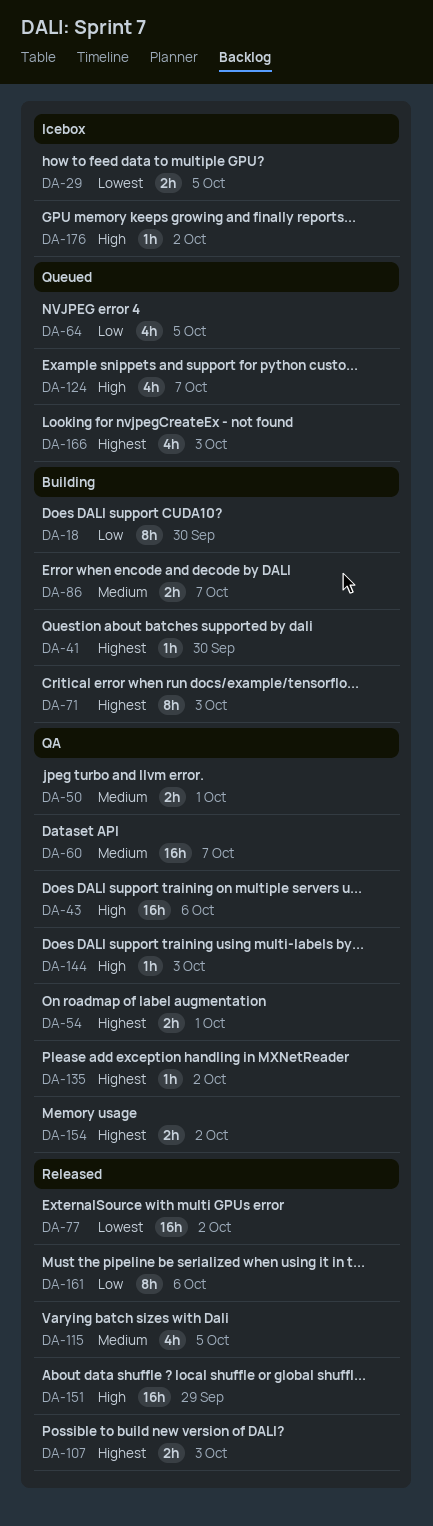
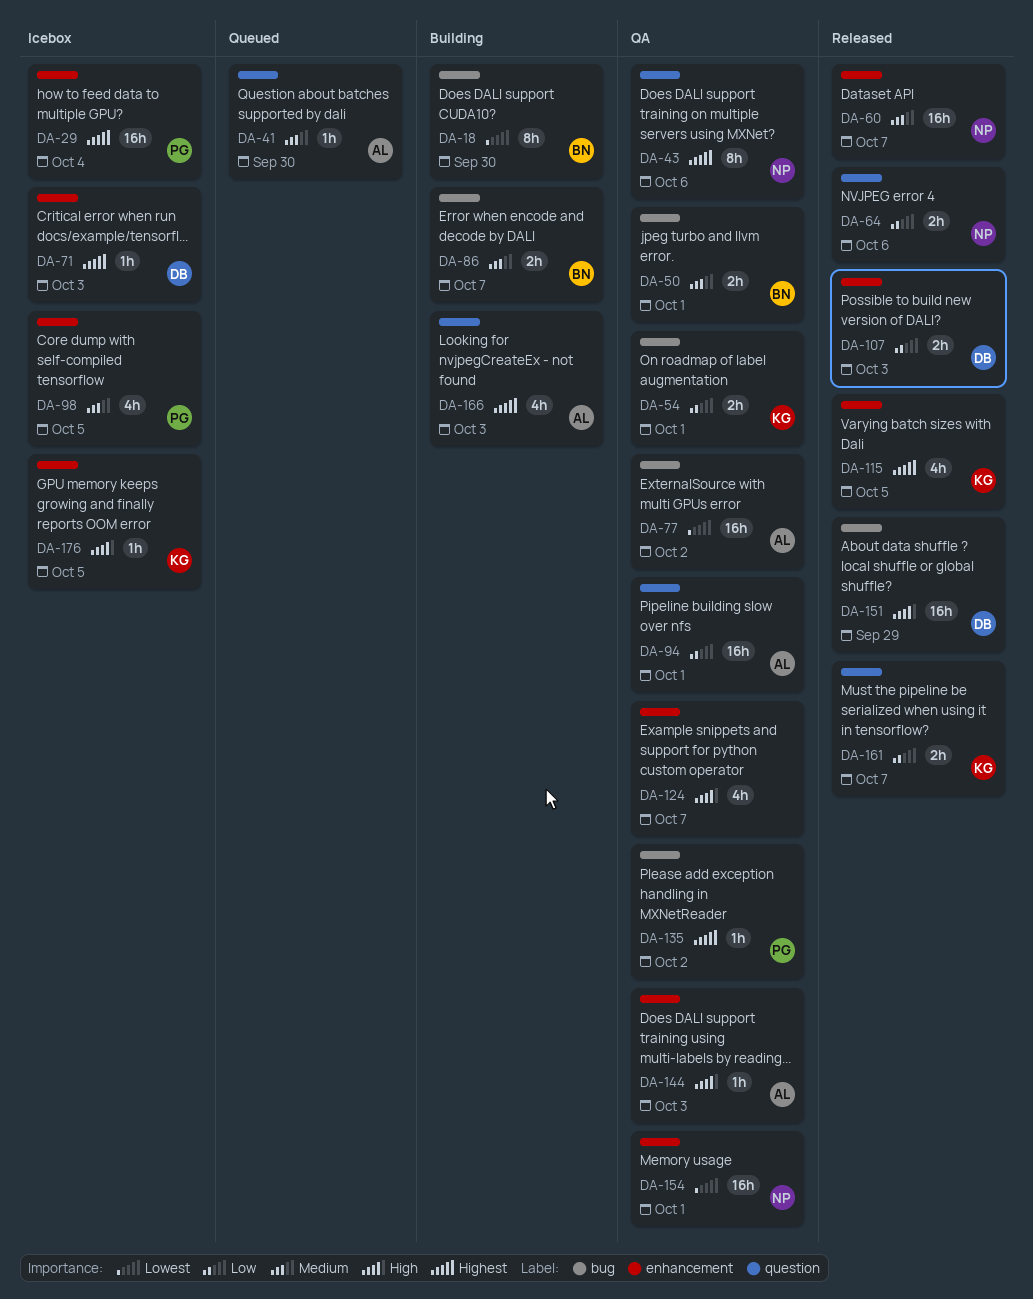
DA-18, priority: Low -> Lowest
DA-29, priority: Lowest -> Highest
DA-29, estimate: 2h -> 16h
DA-29, due: Oct 5 -> Oct 4
DA-41, status: Building -> Queued
DA-41, priority: Highest -> Medium
DA-43, priority: High -> Highest
DA-43, estimate: 16h -> 8h
DA-54, priority: Highest -> Low
DA-60, status: QA -> Released
DA-64, status: Queued -> Released
DA-64, estimate: 4h -> 2h
DA-64, due: Oct 5 -> Oct 6
DA-71, status: Building -> Icebox
DA-71, estimate: 8h -> 1h
DA-77, status: Released -> QA
DA-94: none -> present
DA-98: none -> present
DA-107, priority: Highest -> Low
DA-115, priority: Medium -> Highest
DA-124, status: Queued -> QA
DA-154, priority: Highest -> Lowest
DA-154, estimate: 2h -> 16h
DA-154, due: Oct 2 -> Oct 1
DA-161, estimate: 8h -> 2h
DA-161, due: Oct 6 -> Oct 7
DA-166, status: Queued -> Building
DA-176, due: Oct 2 -> Oct 5

